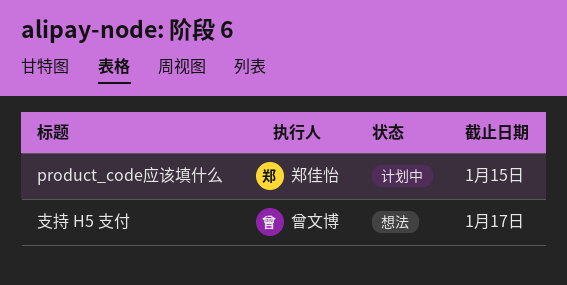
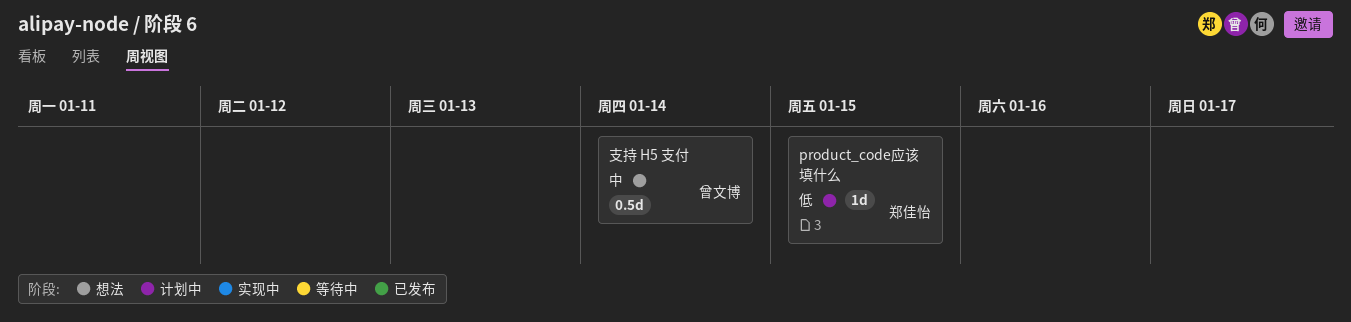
支持 H5 支付, due: Jan 17 -> Jan 14

